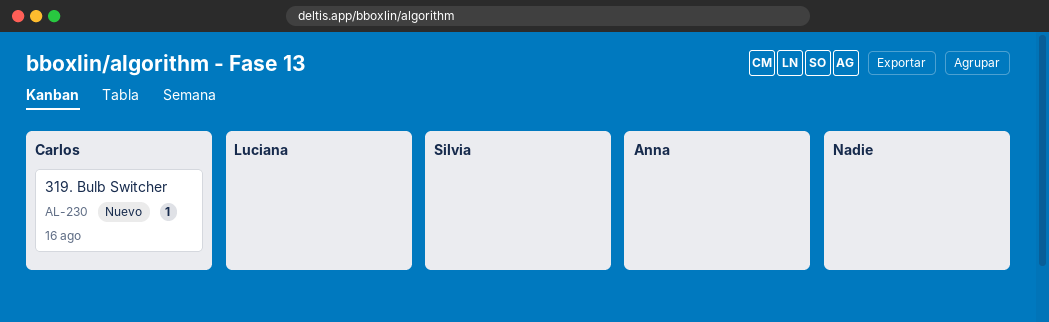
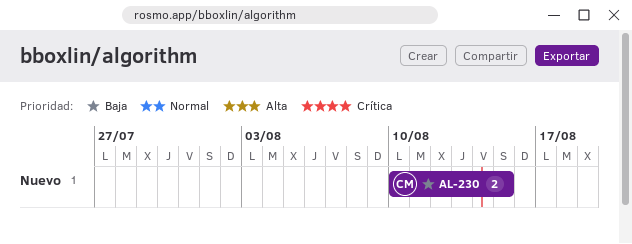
AL-230, estimate: 1 -> 2
AL-230, due: Aug 16 -> Aug 15

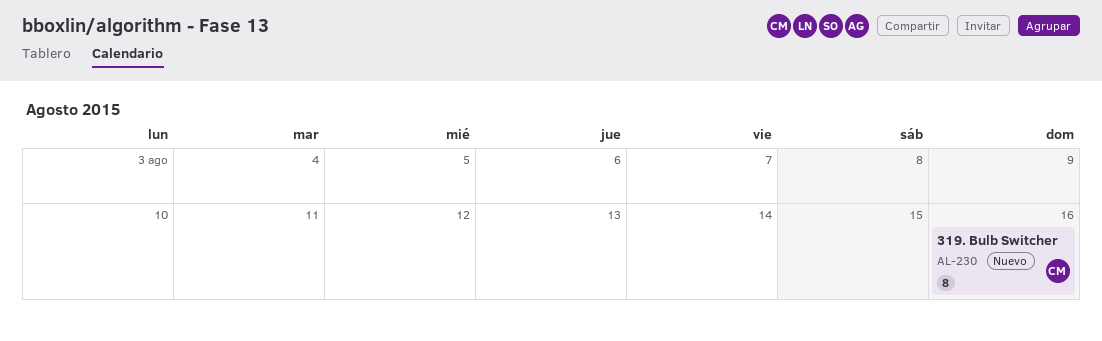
AL-230, estimate: 2 -> 8
AL-230, due: Aug 15 -> Aug 16

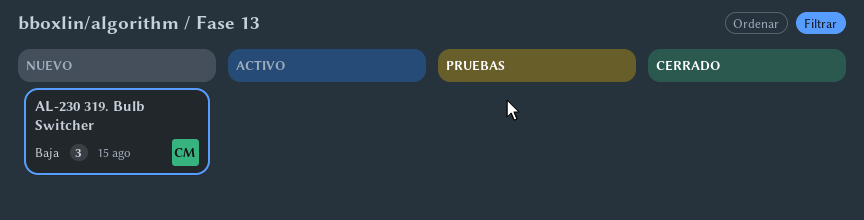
AL-230, estimate: 8 -> 3
AL-230, due: Aug 16 -> Aug 15

